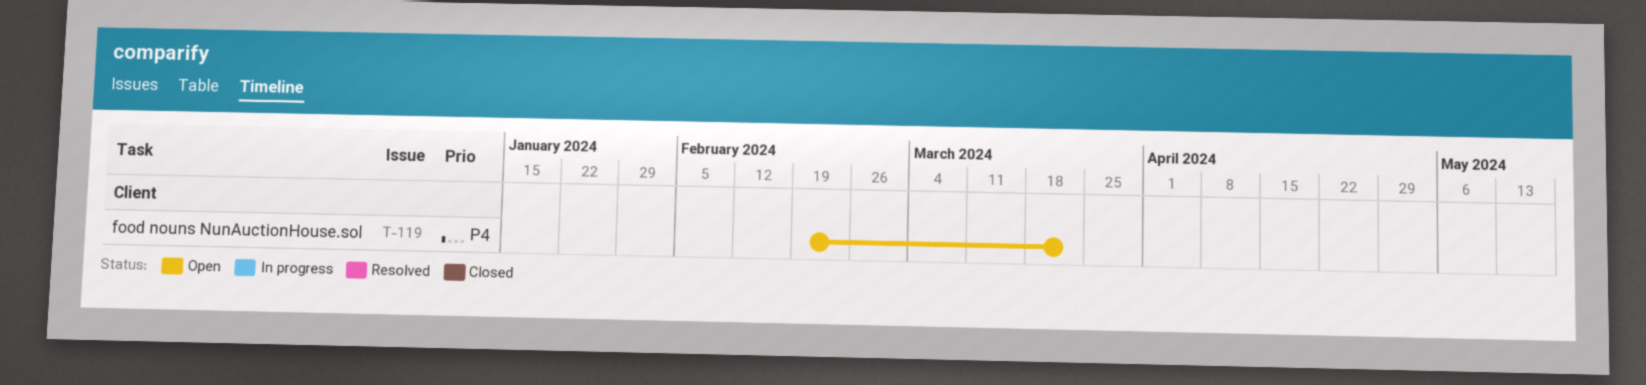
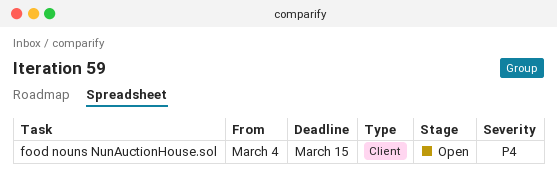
food nouns NunAuctionHouse.sol, start: Feb 19 -> Mar 4
food nouns NunAuctionHouse.sol, due: Mar 22 -> Mar 15

